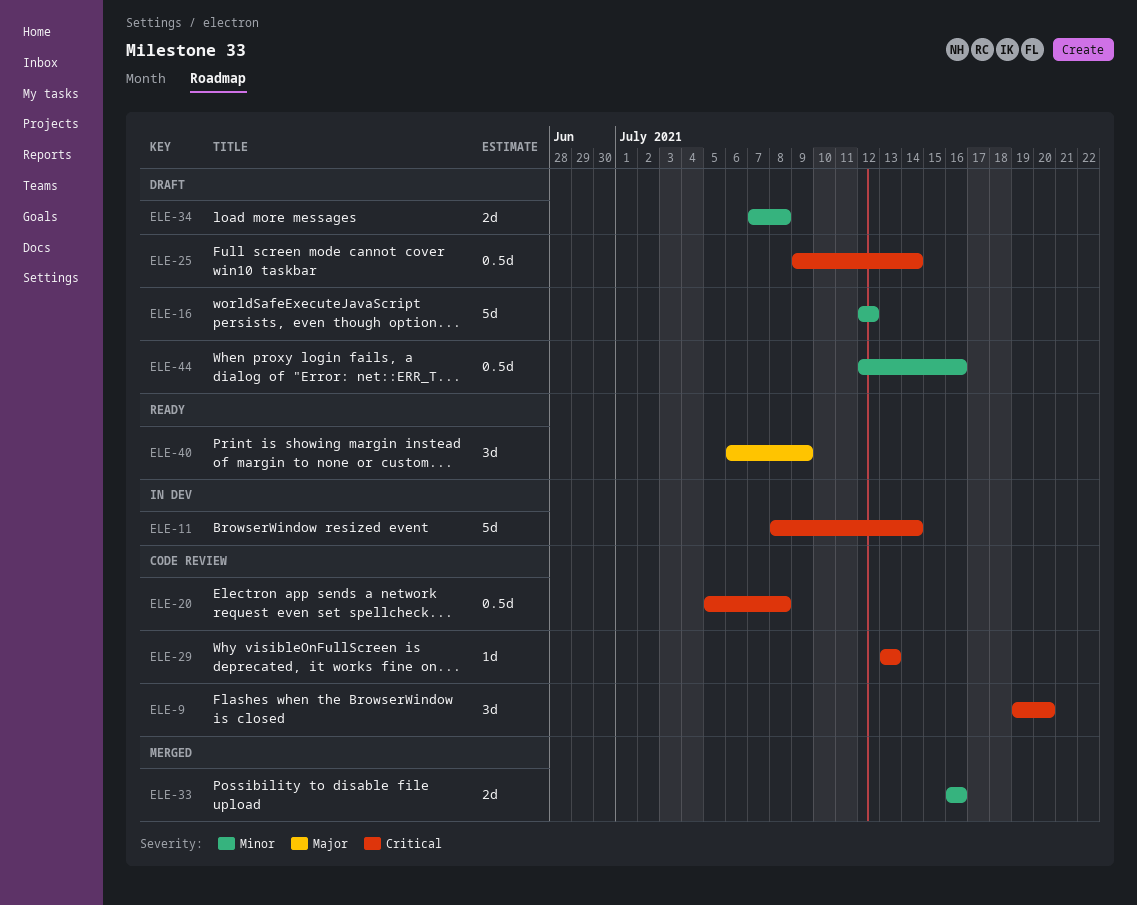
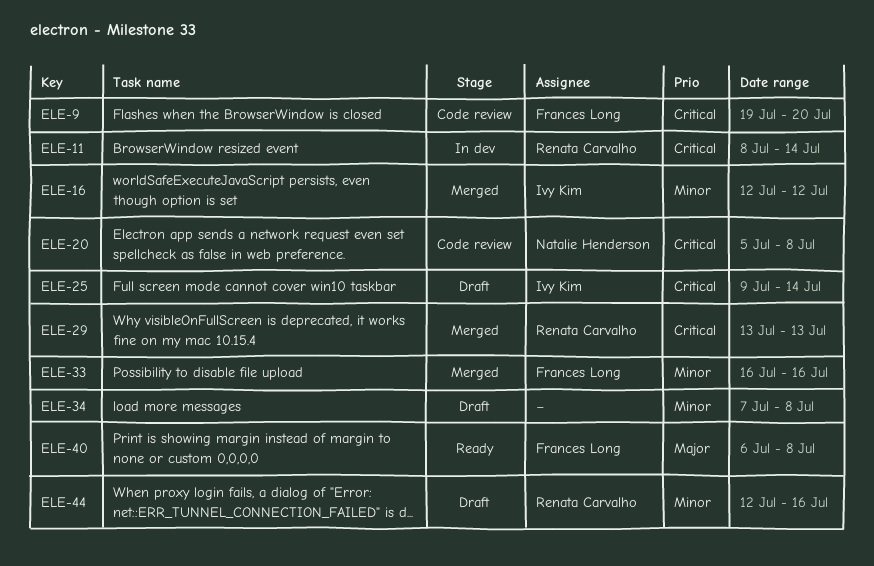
ELE-16, status: Draft -> Merged
ELE-29, status: Code review -> Merged
ELE-40, due: Jul 9 -> Jul 8

